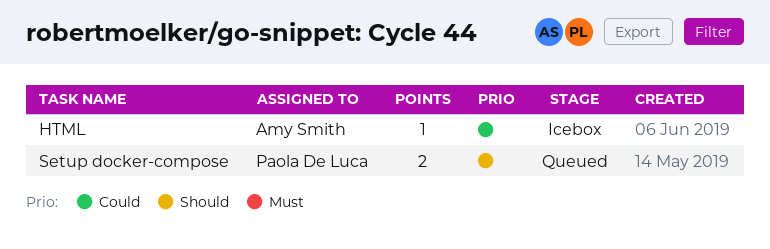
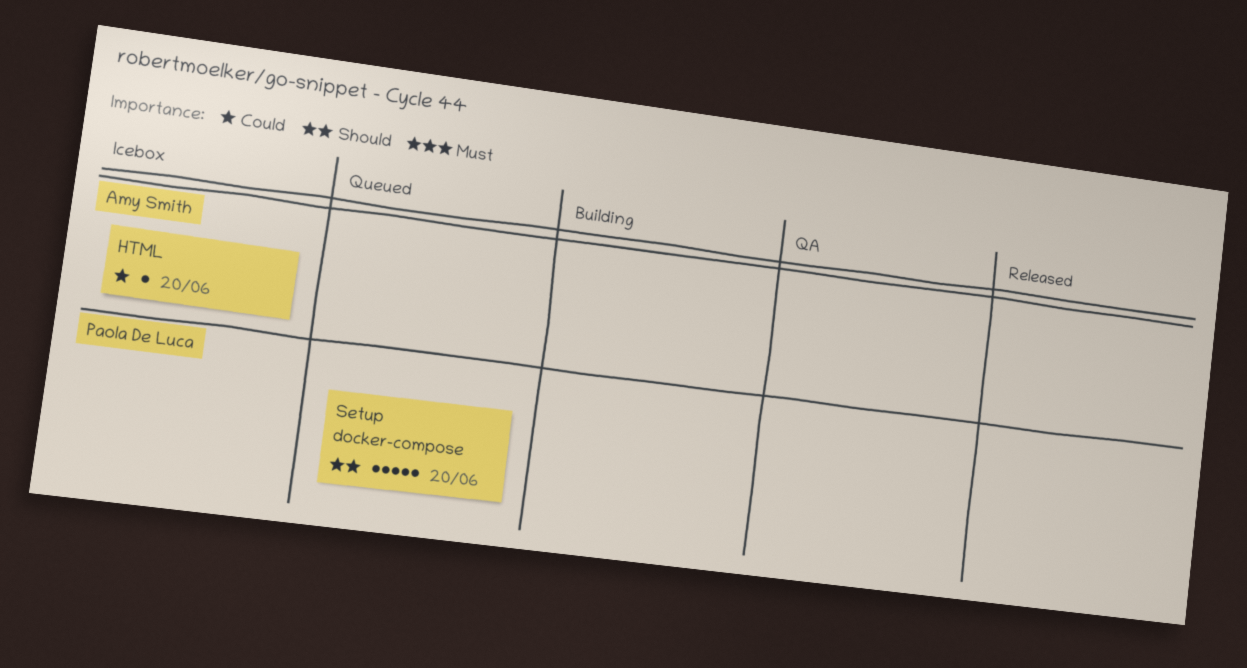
Setup docker-compose, estimate: 2 -> 5

